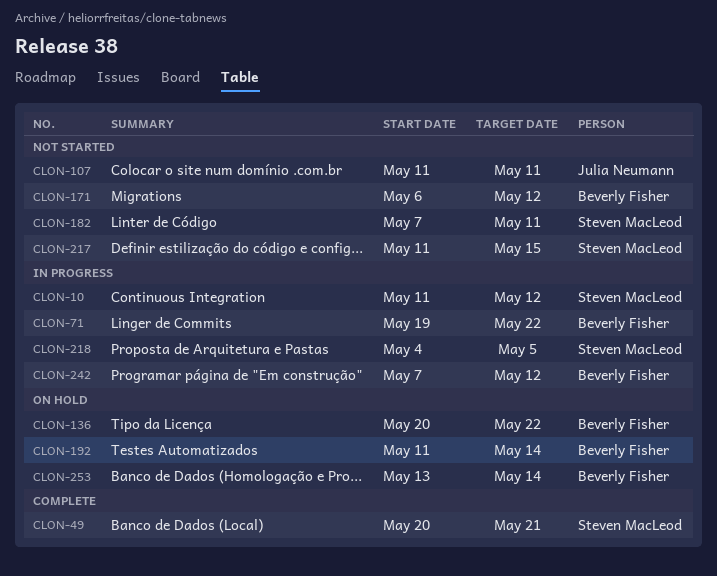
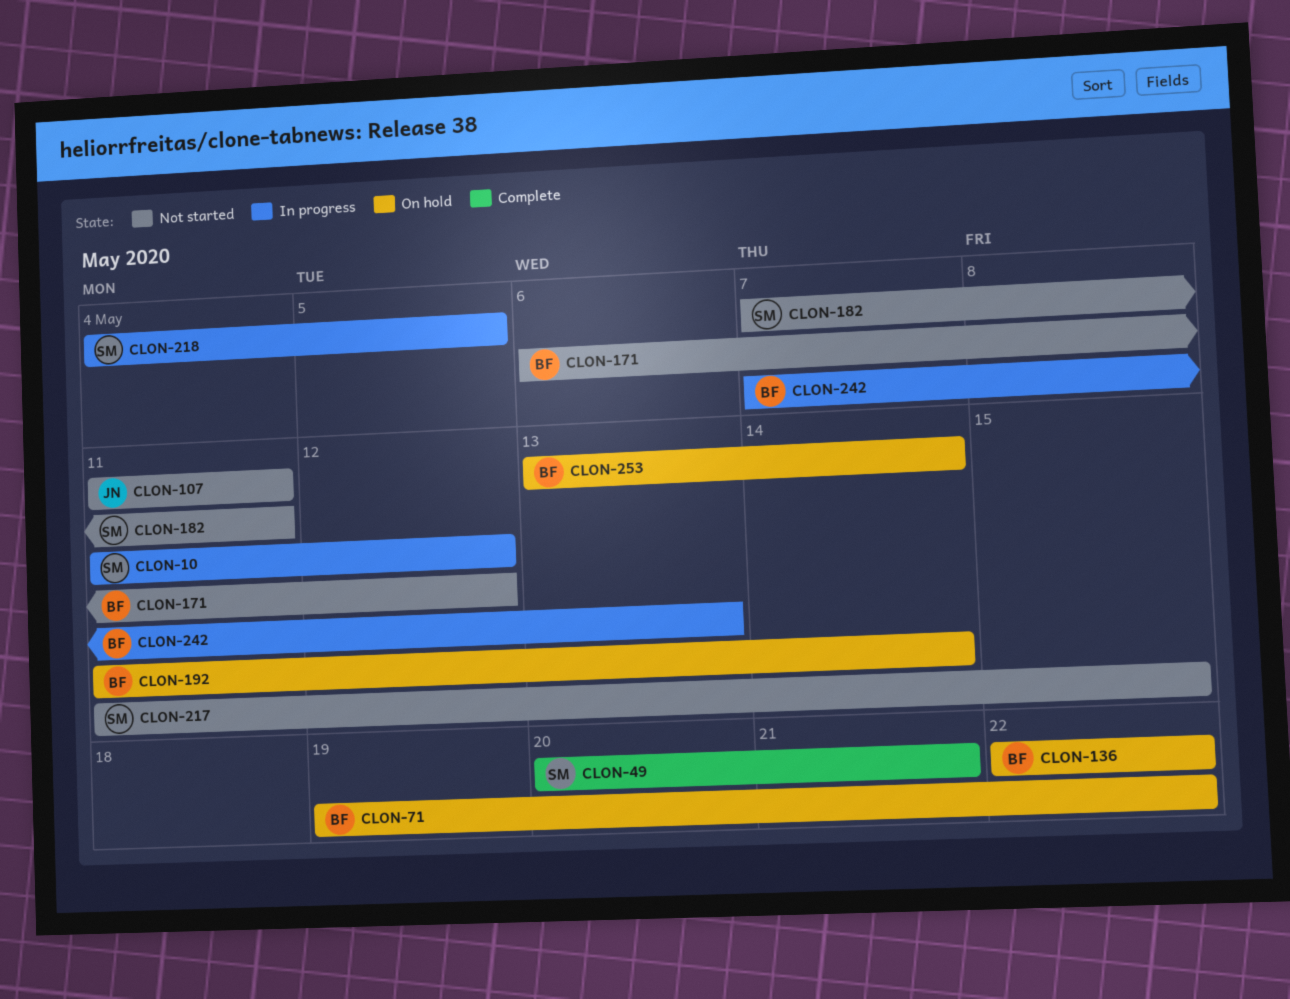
CLON-71, status: In progress -> On hold
CLON-136, start: May 20 -> May 22
CLON-242, due: May 12 -> May 13

